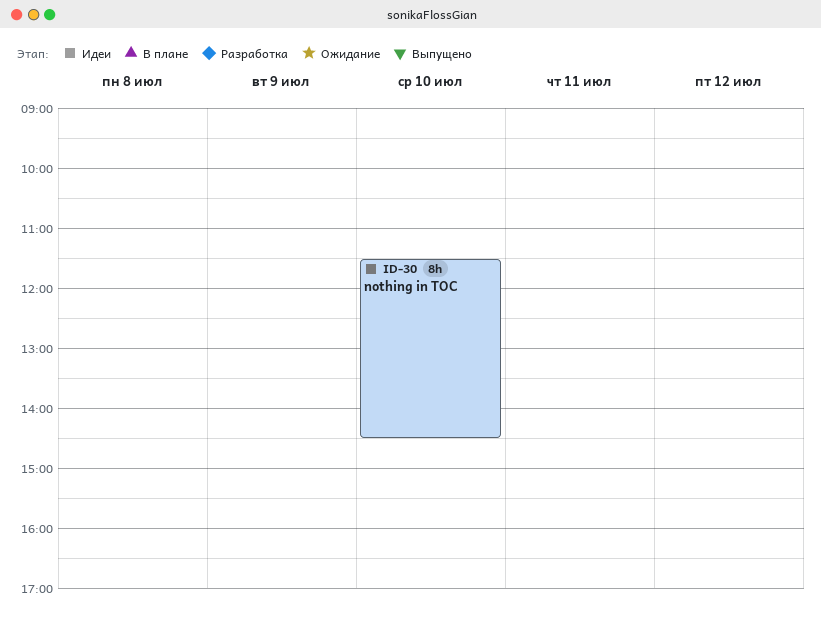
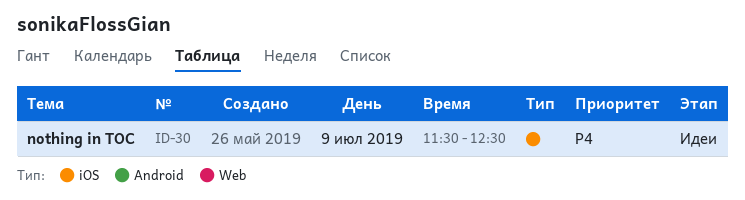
ID-30, day: Jul 10 -> Jul 9
ID-30, ends: 14:30 -> 12:30

